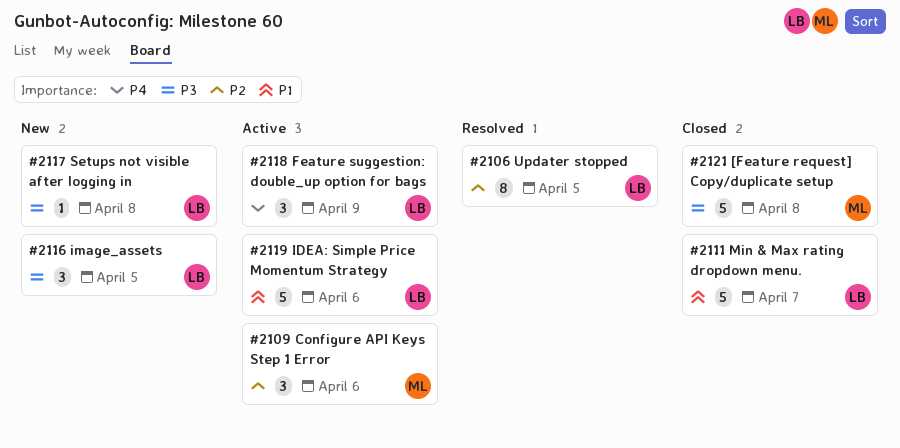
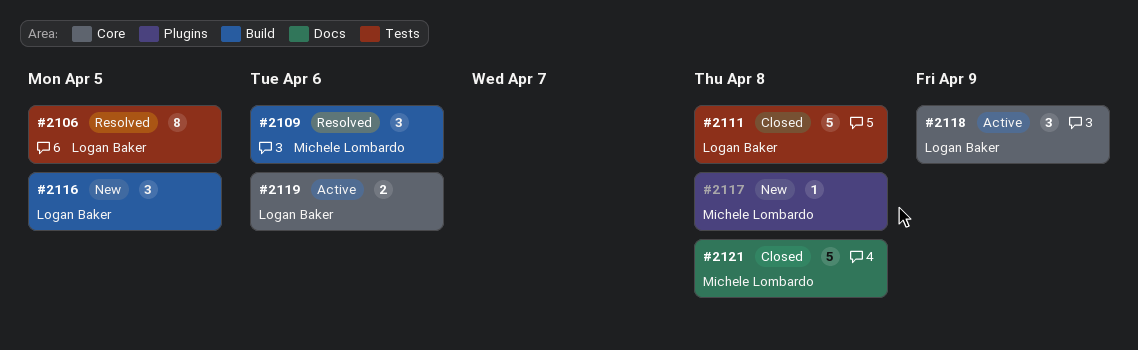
#2109, status: Active -> Resolved
#2111, due: Apr 7 -> Apr 8
#2117, owner: Logan Baker -> Michele Lombardo
#2119, estimate: 5 -> 2

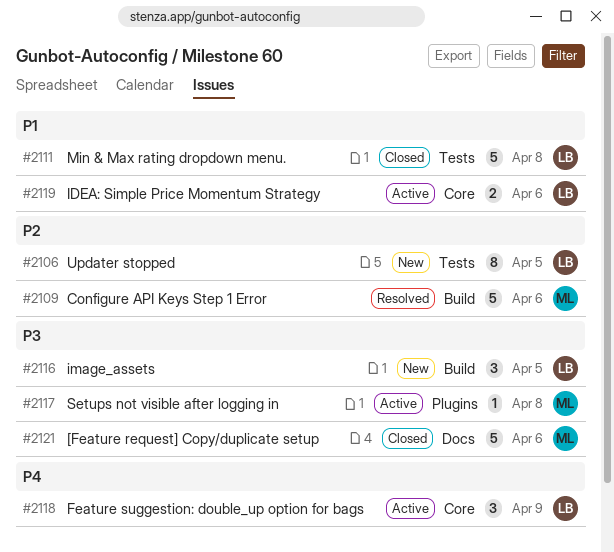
#2106, status: Resolved -> New
#2109, estimate: 3 -> 5
#2117, status: New -> Active
#2121, due: Apr 8 -> Apr 6

